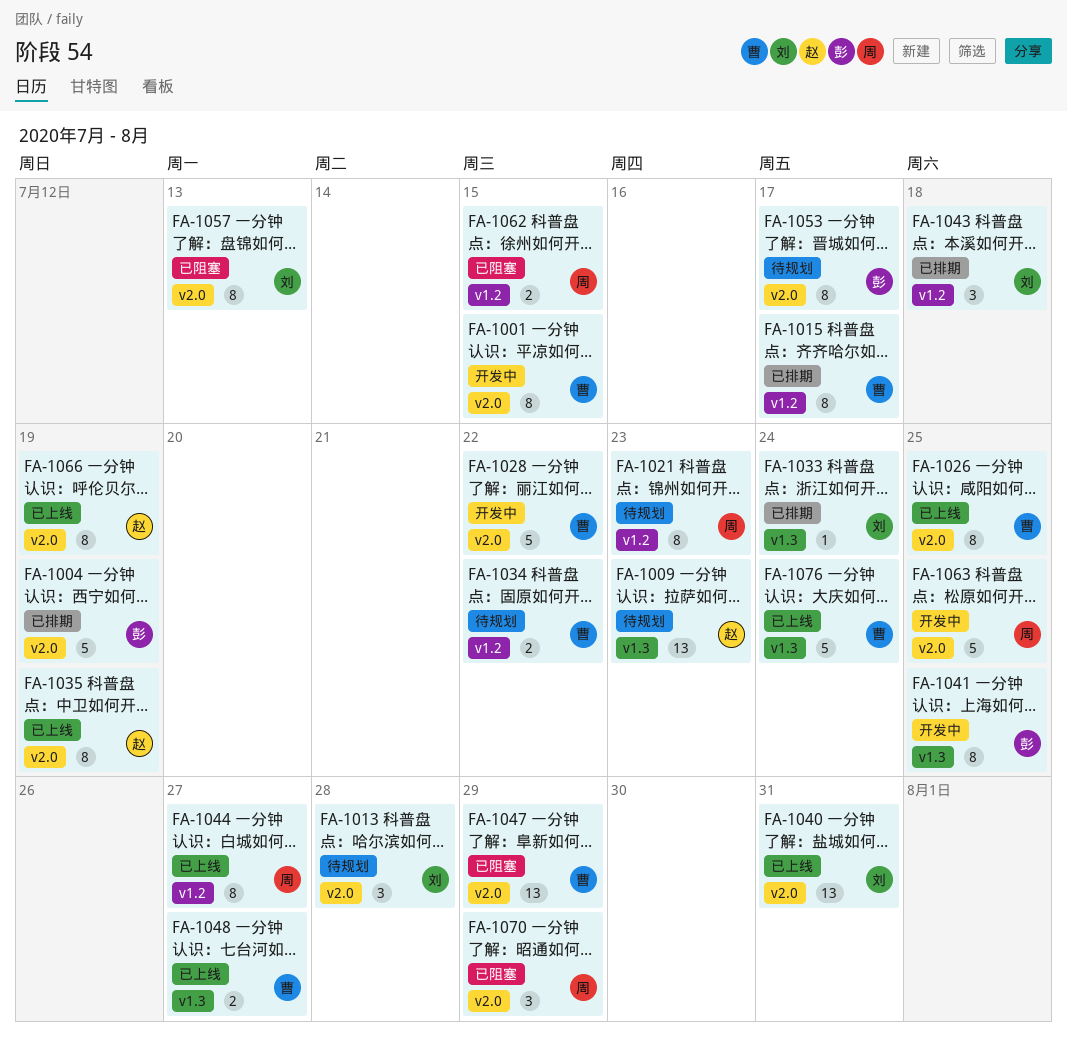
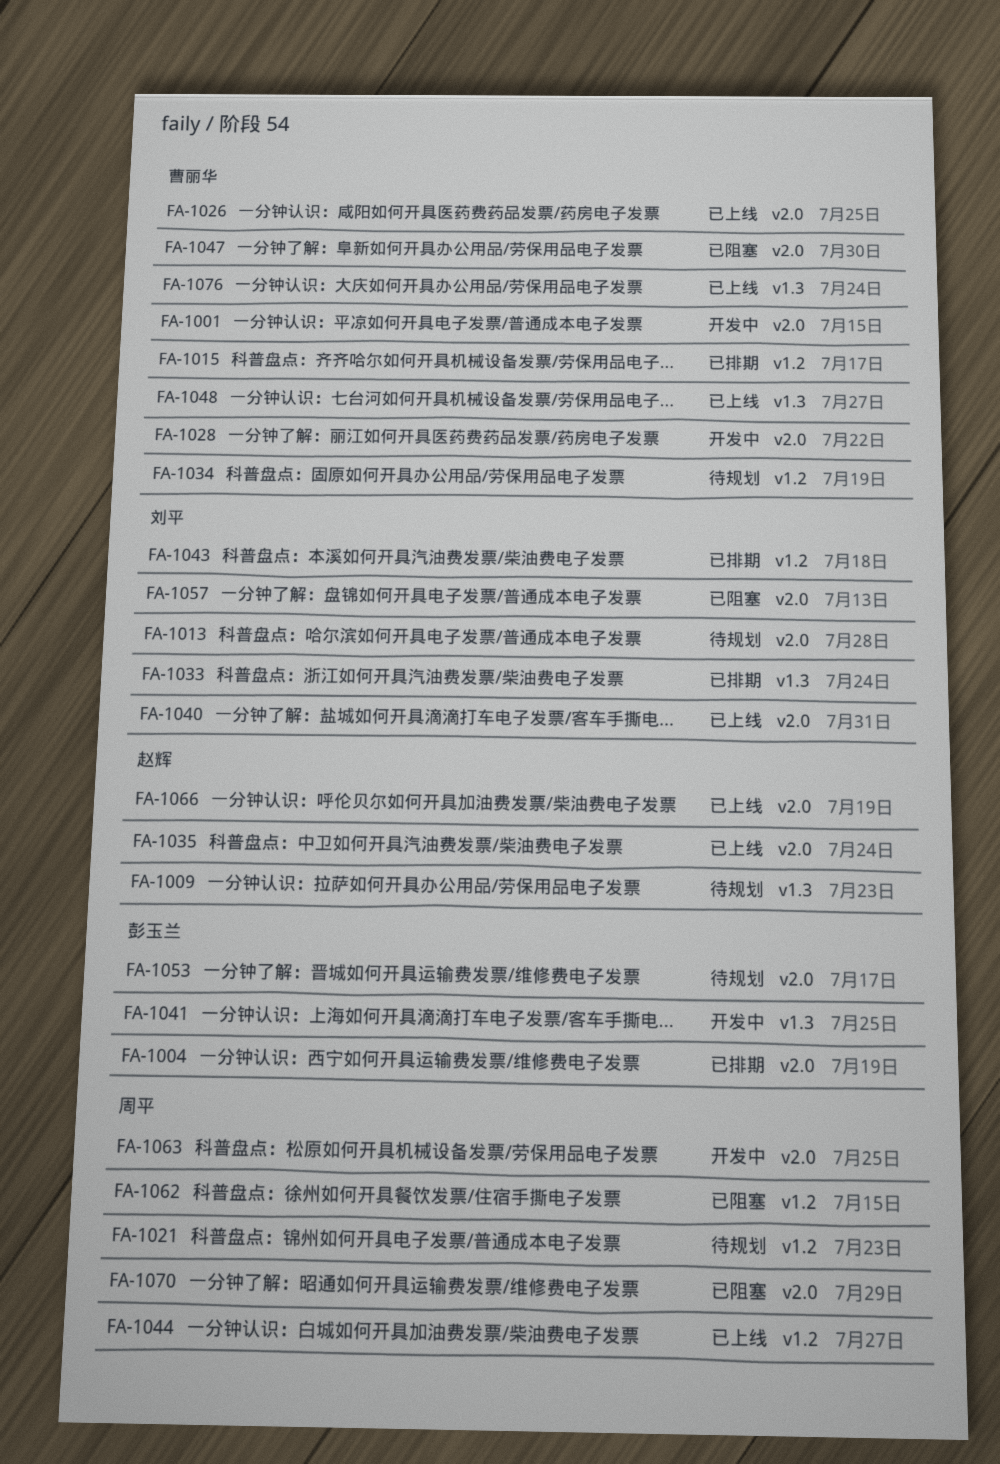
FA-1034, due: Jul 22 -> Jul 19
FA-1035, due: Jul 19 -> Jul 24
FA-1047, due: Jul 29 -> Jul 30

